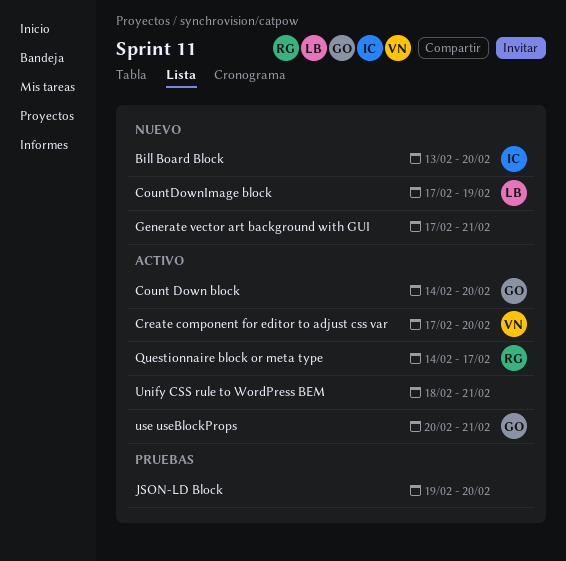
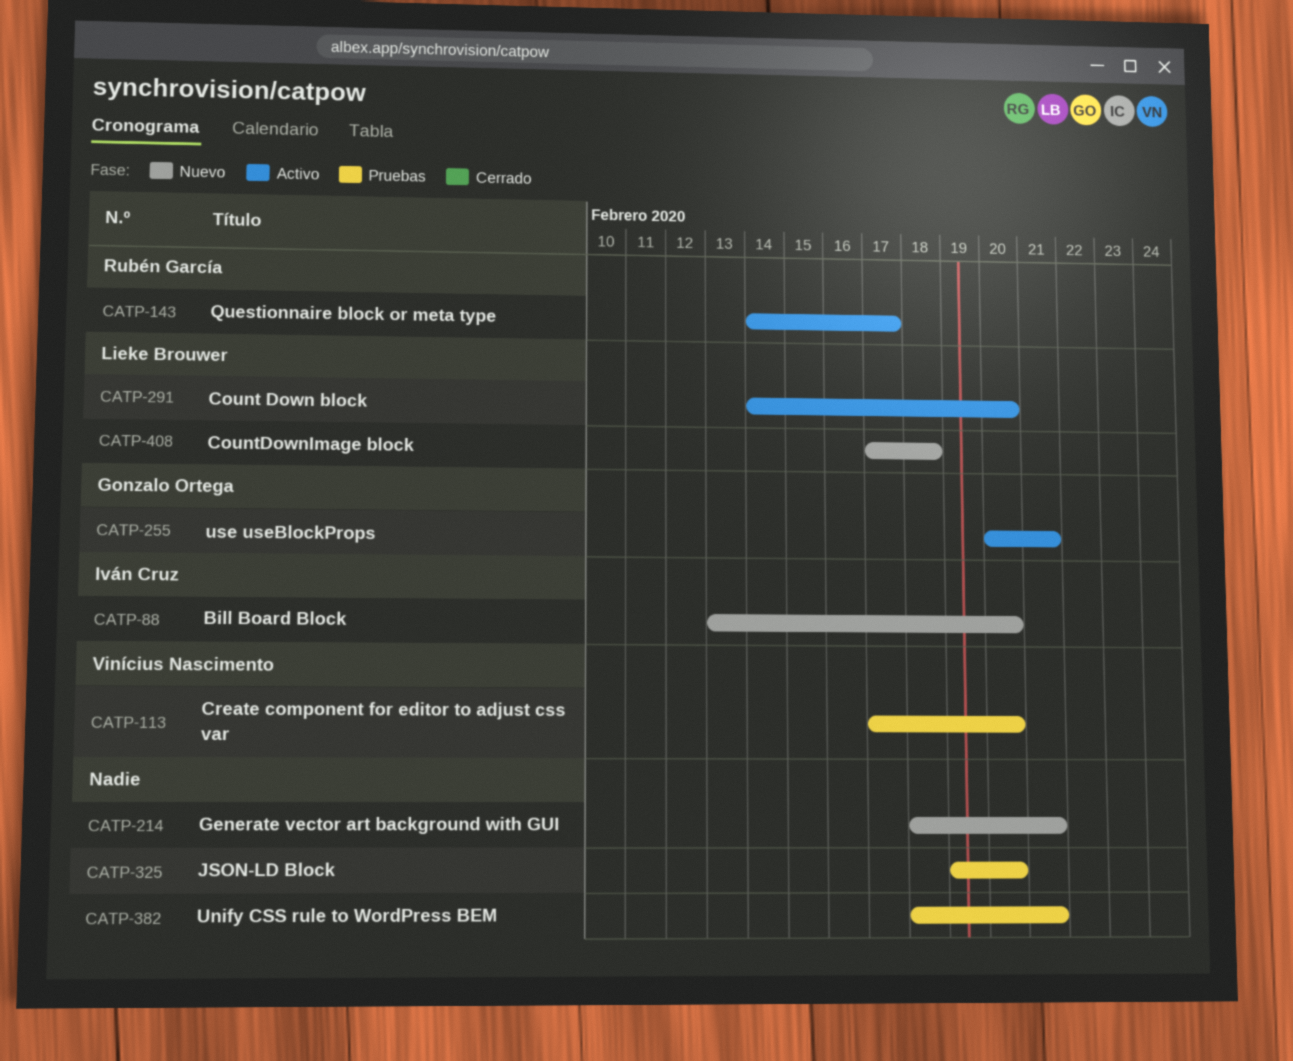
Count Down block, owner: Gonzalo Ortega -> Lieke Brouwer
CountDownImage block, due: Feb 19 -> Feb 18
Create component for editor to adjust css var, status: Activo -> Pruebas
Generate vector art background with GUI, start: Feb 17 -> Feb 18
Unify CSS rule to WordPress BEM, status: Activo -> Pruebas

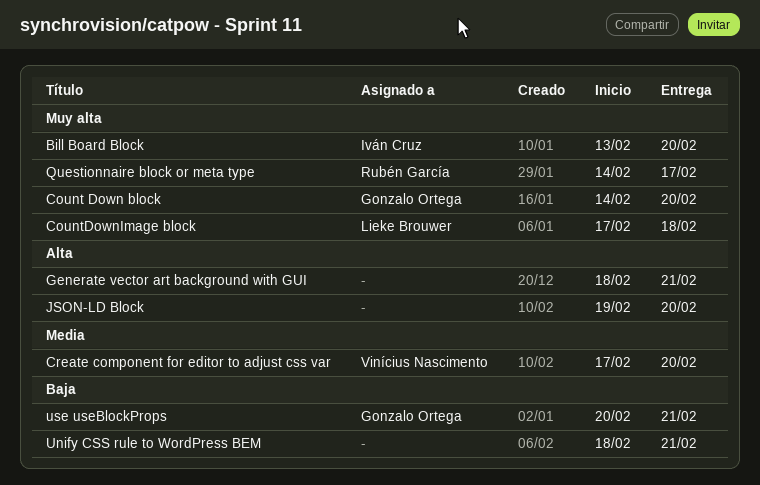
Count Down block, owner: Lieke Brouwer -> Gonzalo Ortega

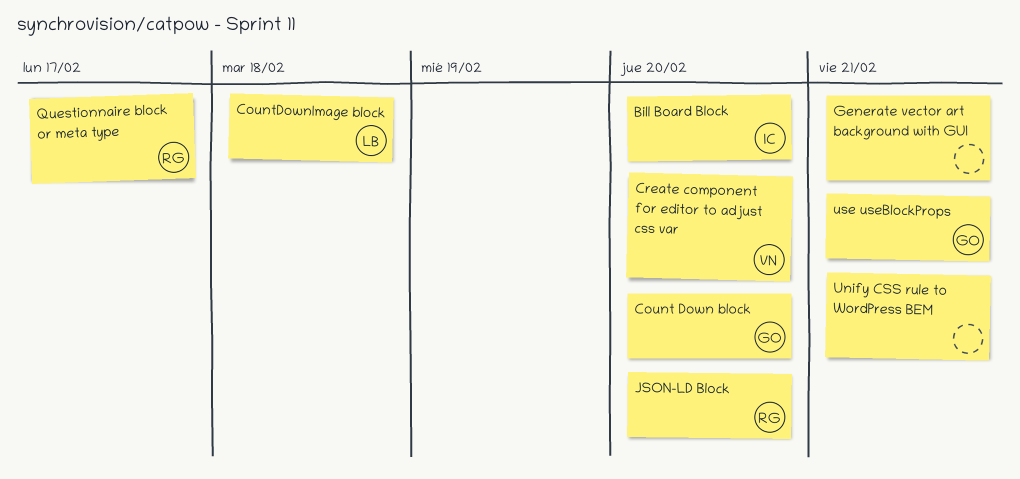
JSON-LD Block, owner: none -> Rubén García

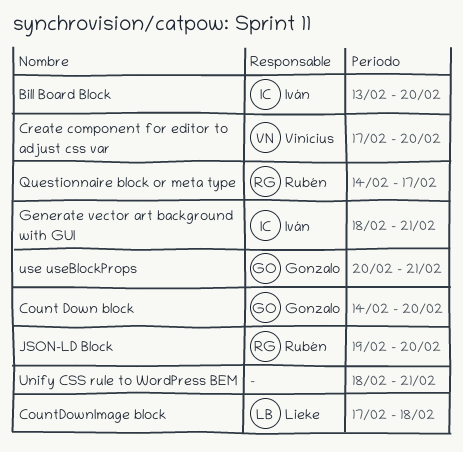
Generate vector art background with GUI, owner: none -> Iván

